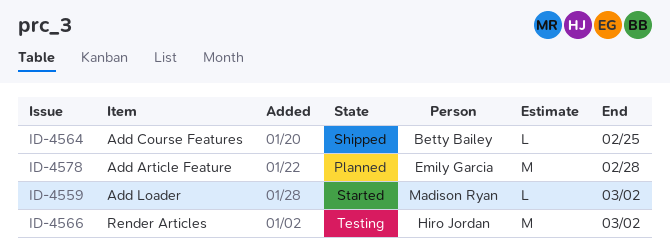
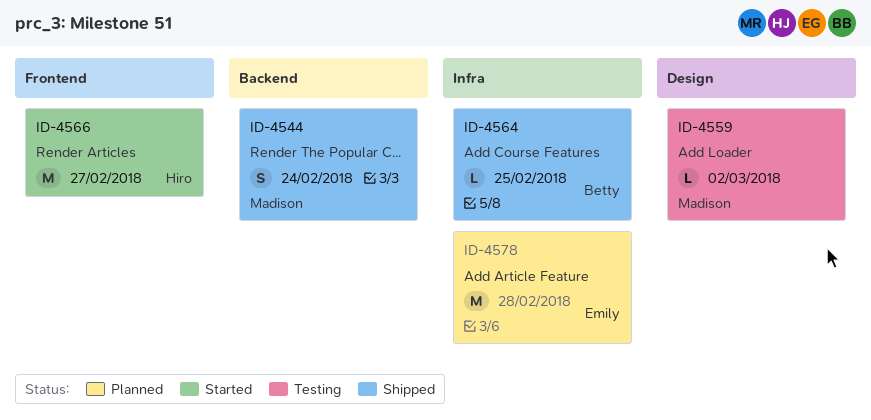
ID-4544: none -> present
ID-4559, status: Started -> Testing
ID-4566, status: Testing -> Started
ID-4566, due: Mar 2 -> Feb 27

